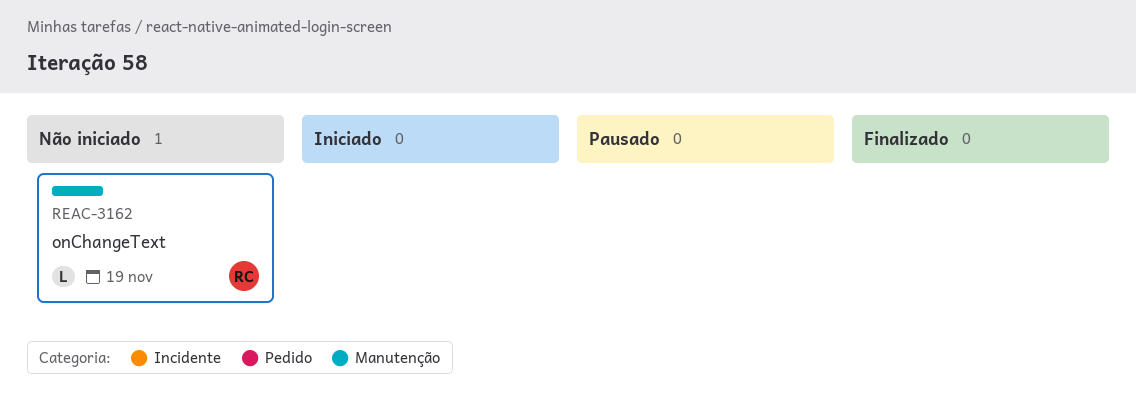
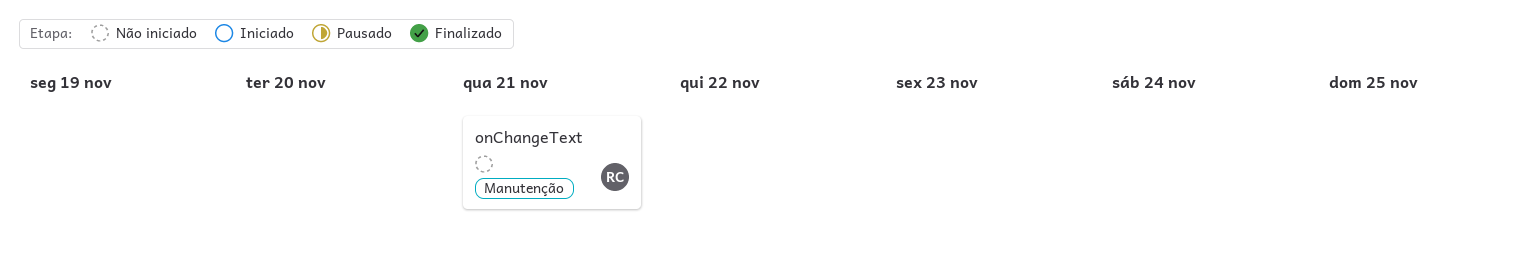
onChangeText, due: Nov 19 -> Nov 21

